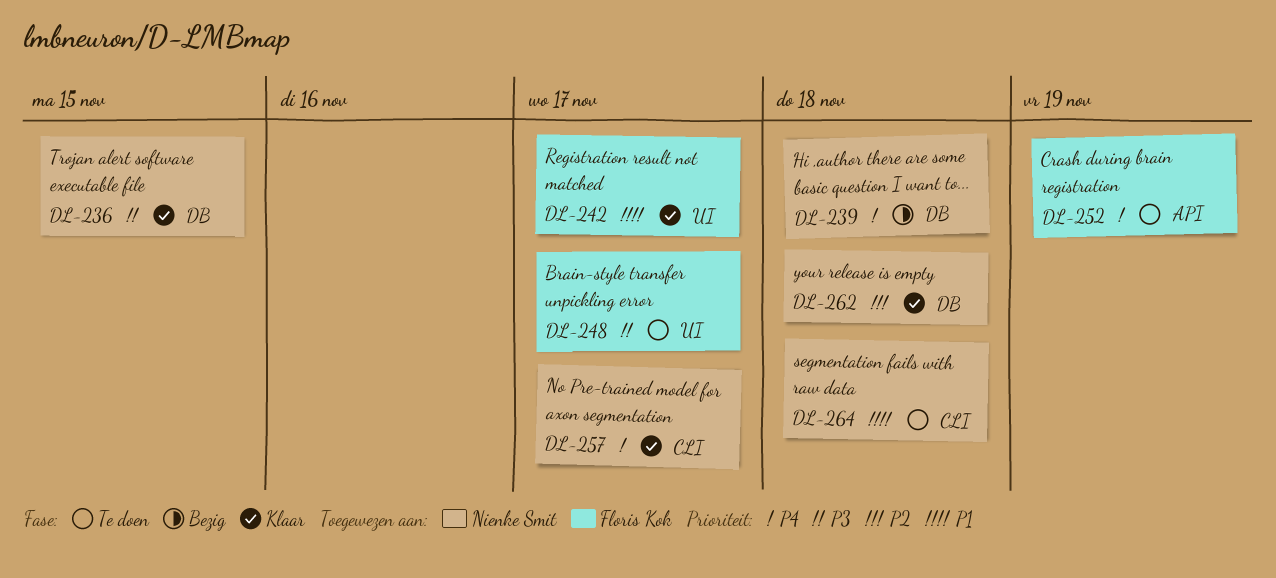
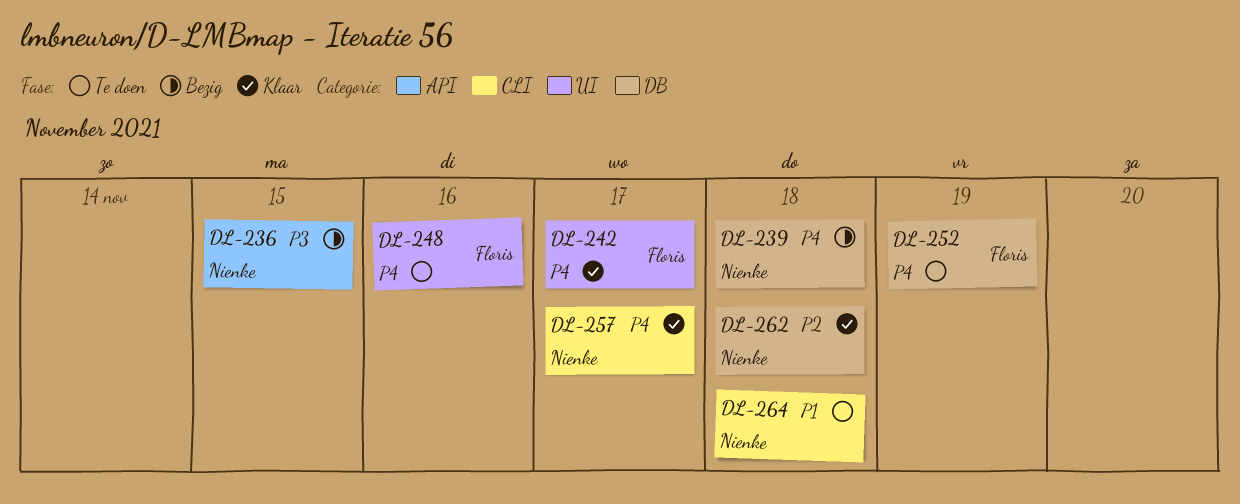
DL-236, status: Klaar -> Bezig
DL-236, label: DB -> API
DL-242, priority: P1 -> P4
DL-248, priority: P3 -> P4
DL-248, due: Nov 17 -> Nov 16
DL-252, label: API -> DB

